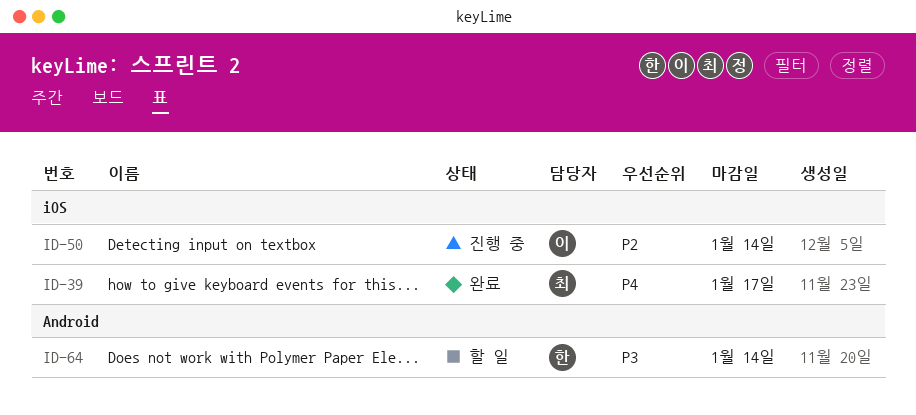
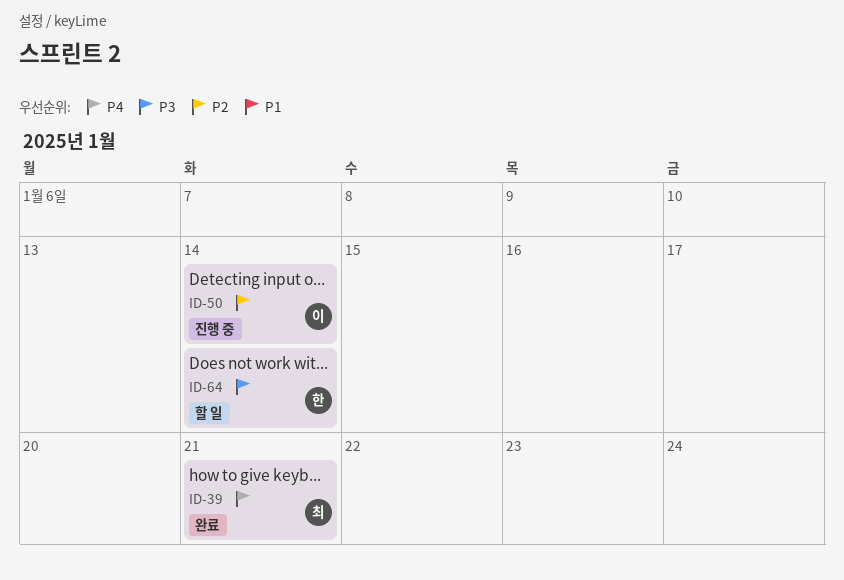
ID-39, due: Jan 17 -> Jan 21

